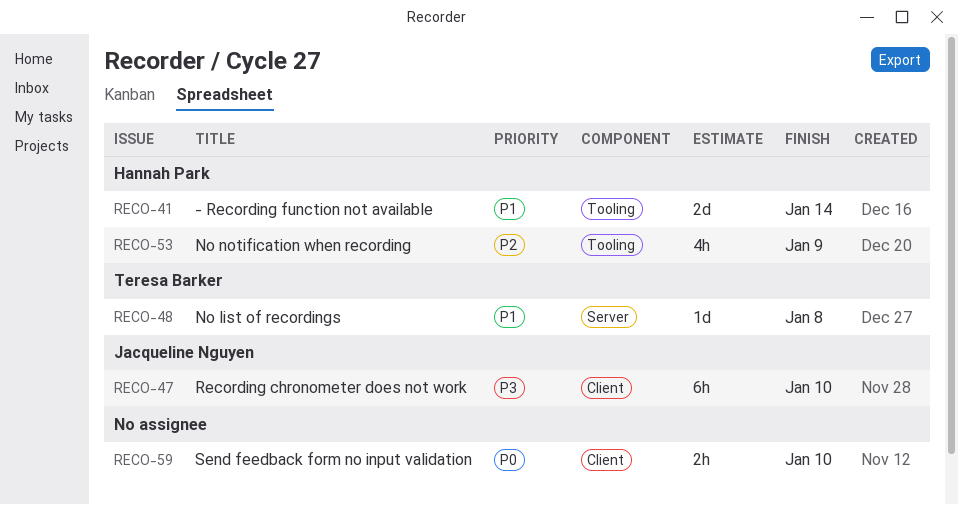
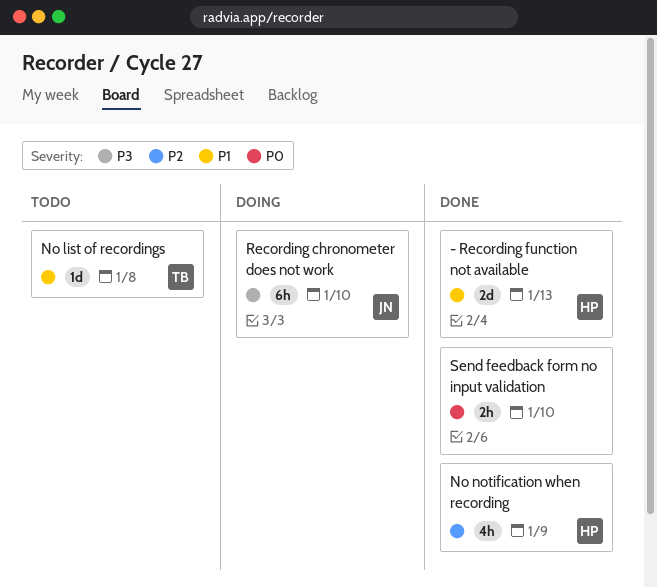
- Recording function not available, due: Jan 14 -> Jan 13

